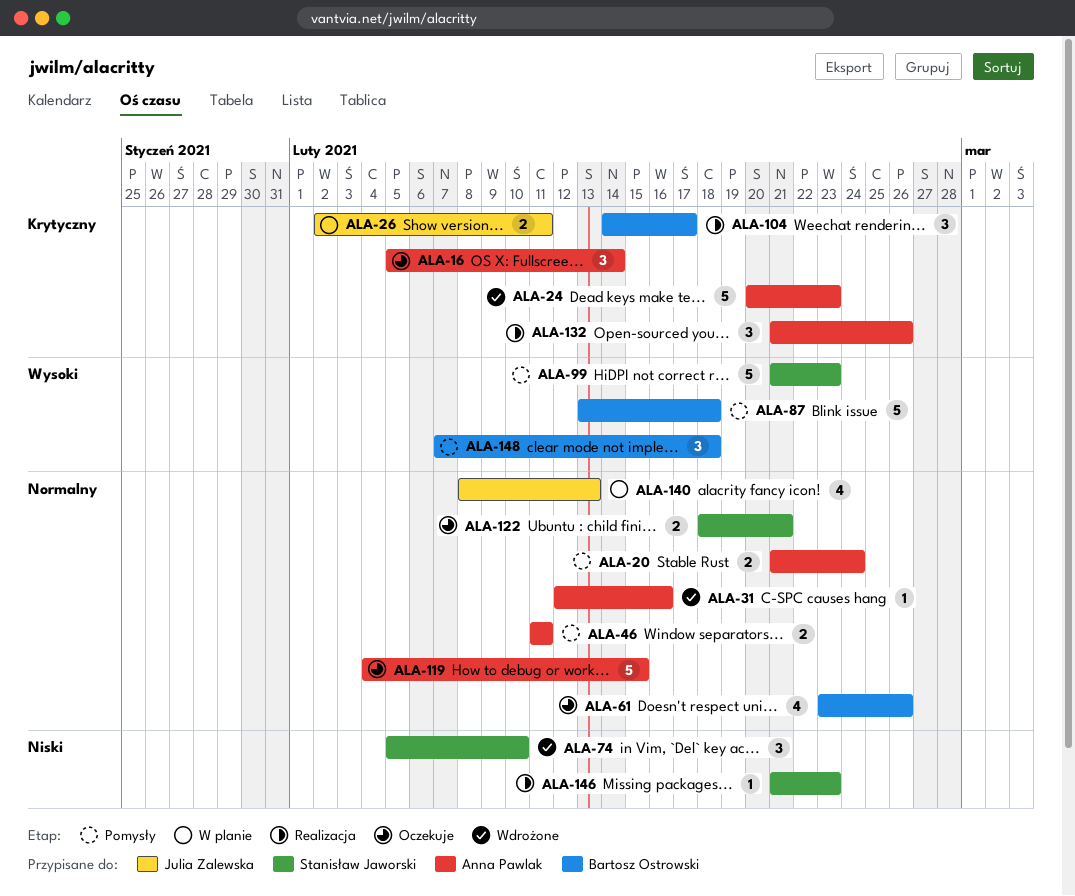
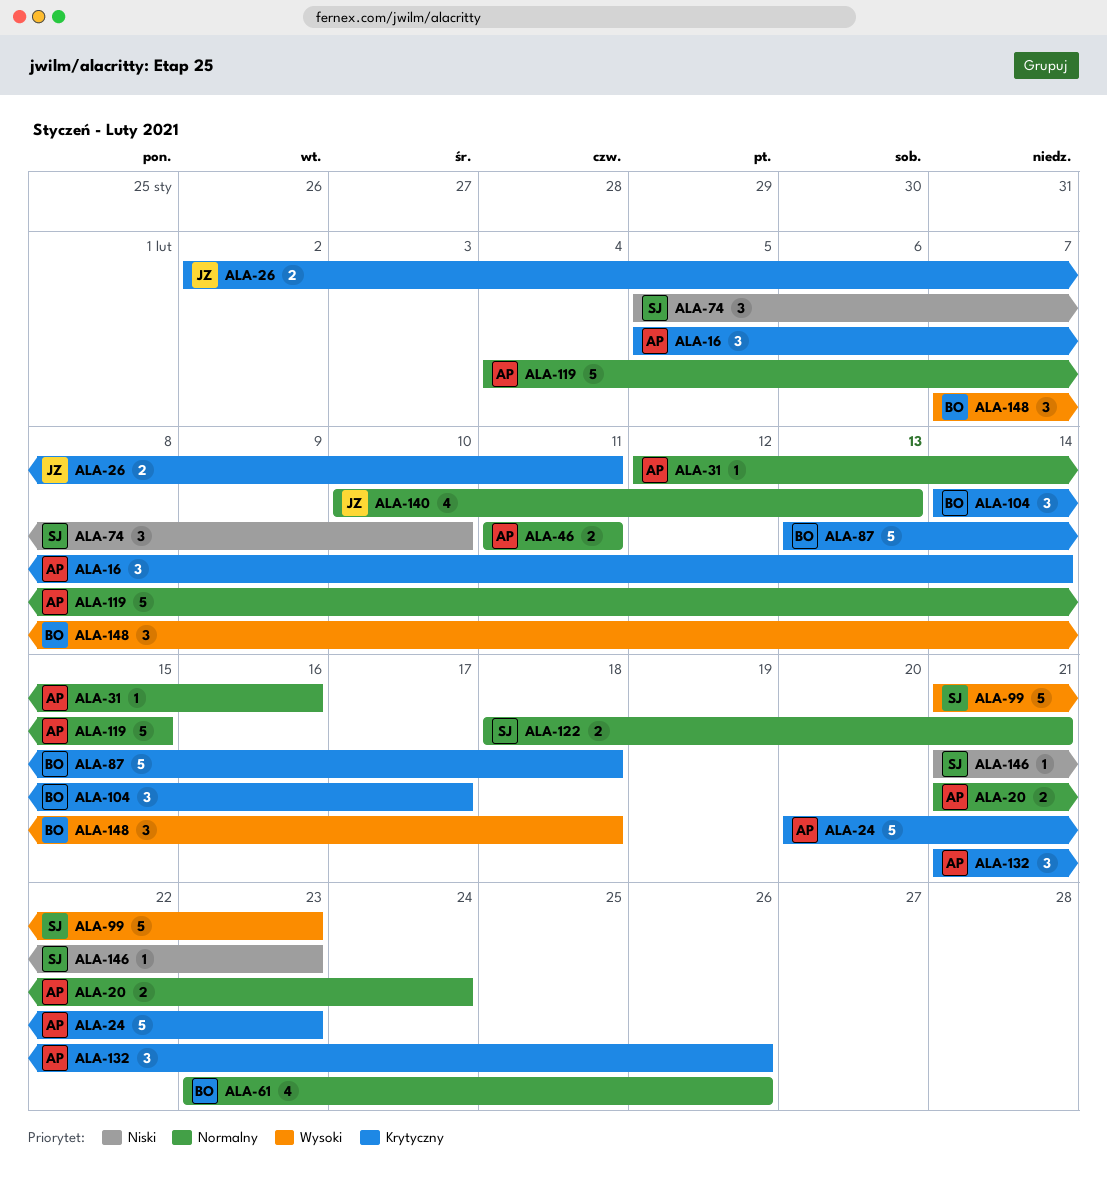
ALA-87, priority: Wysoki -> Krytyczny
ALA-140, start: Feb 8 -> Feb 10

